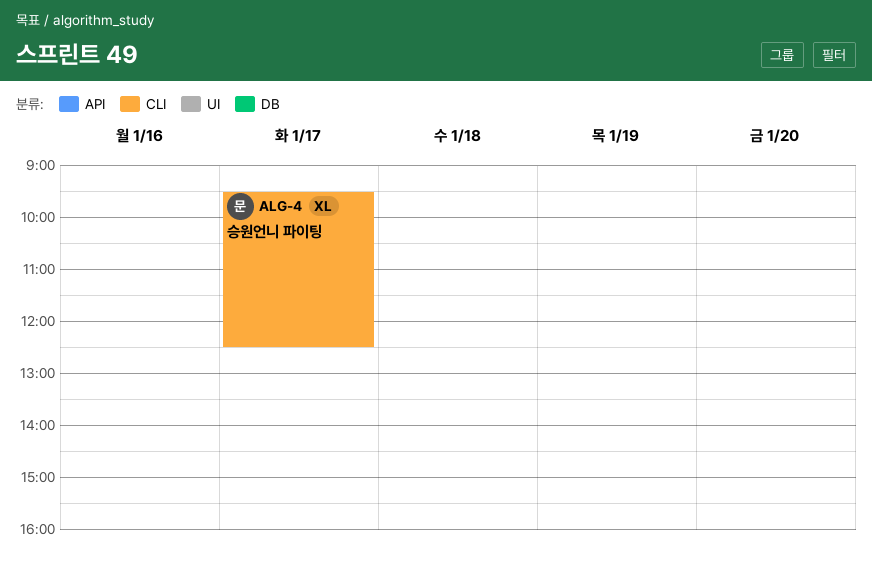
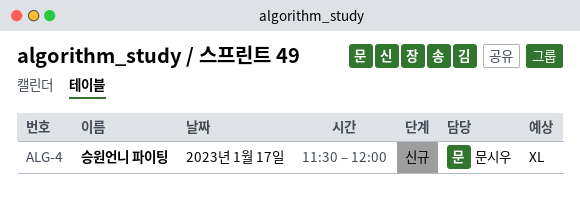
ALG-4, begins: 09:30 -> 11:30
ALG-4, ends: 12:30 -> 12:00

